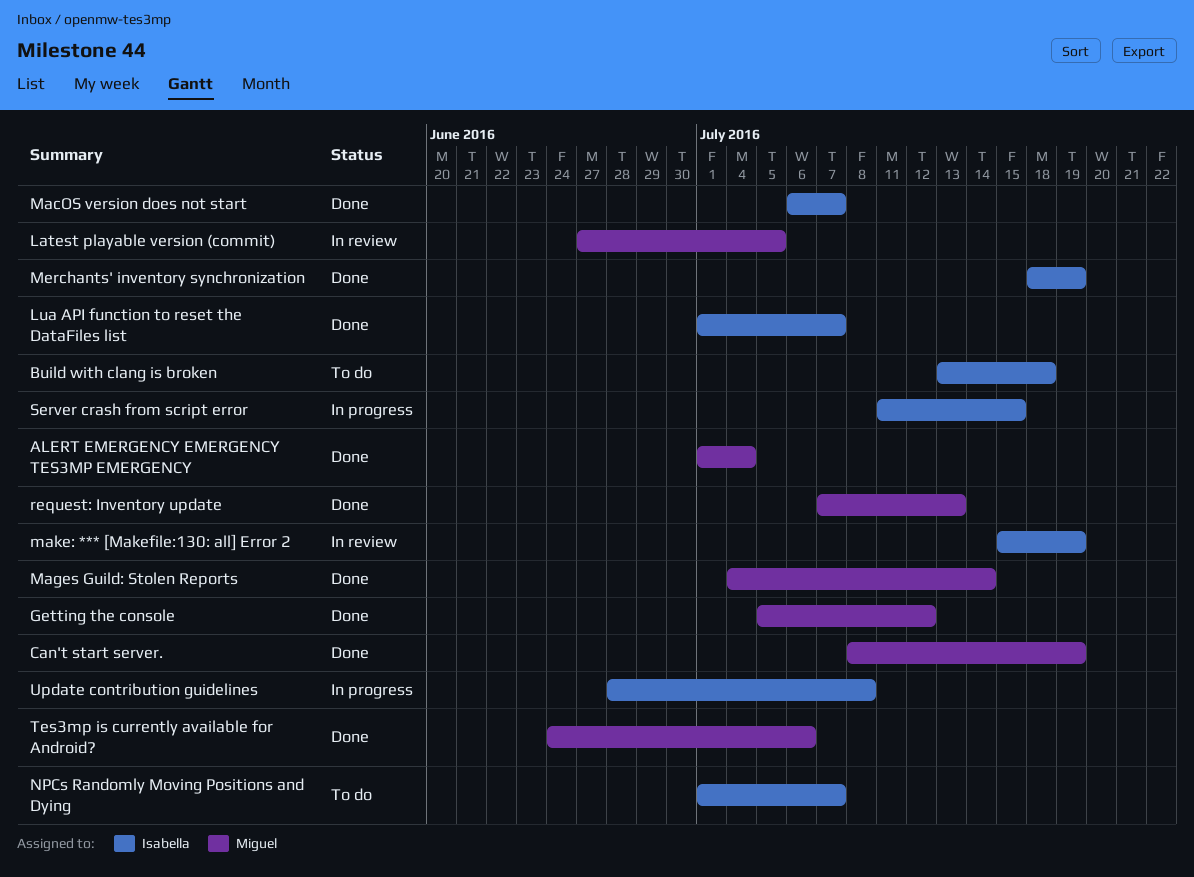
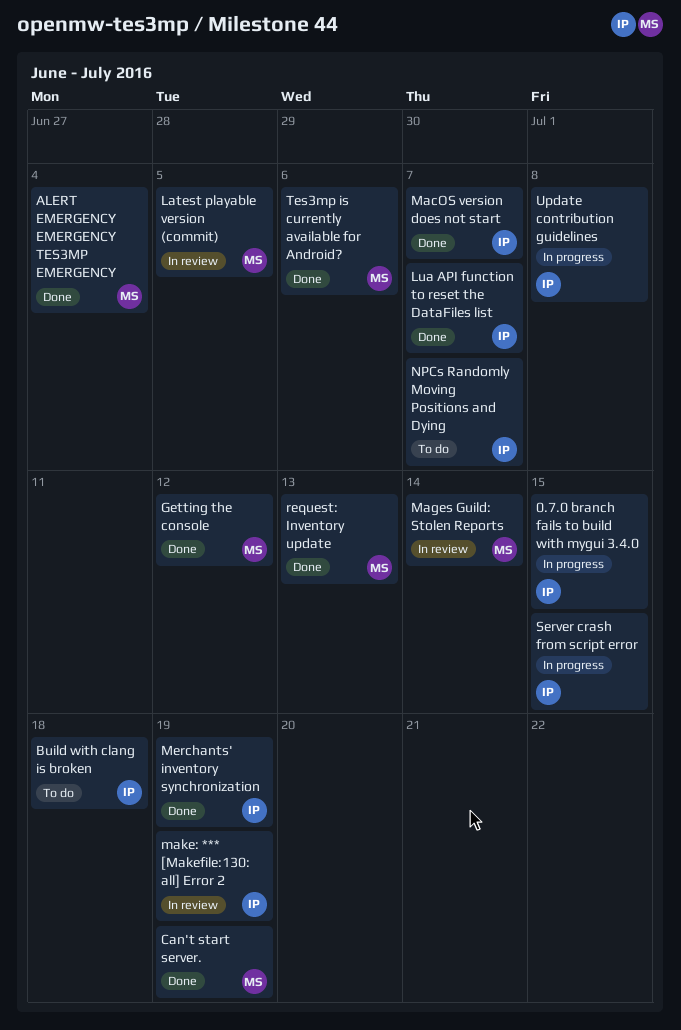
0.7.0 branch fails to build with mygui 3.4.0: none -> present
Mages Guild: Stolen Reports, status: Done -> In review

